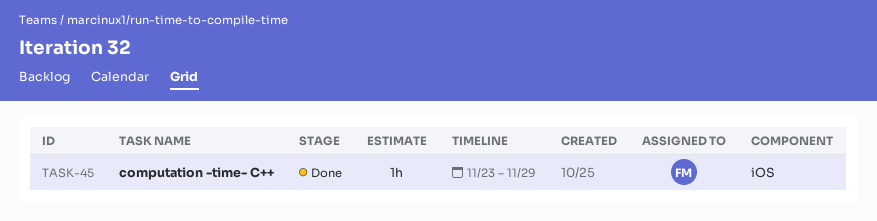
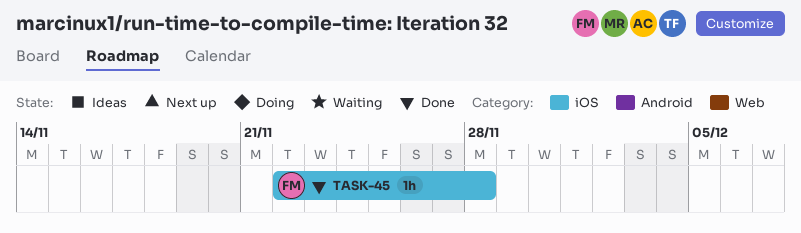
TASK-45, start: Nov 23 -> Nov 22
TASK-45, due: Nov 29 -> Nov 28

